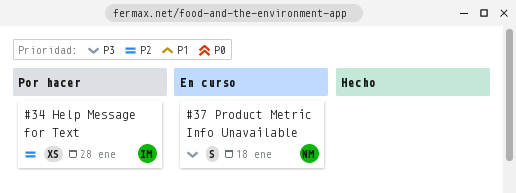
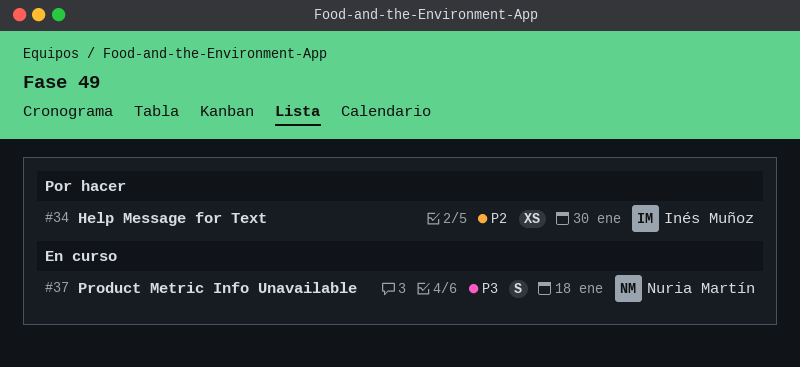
#34, due: Jan 28 -> Jan 30

